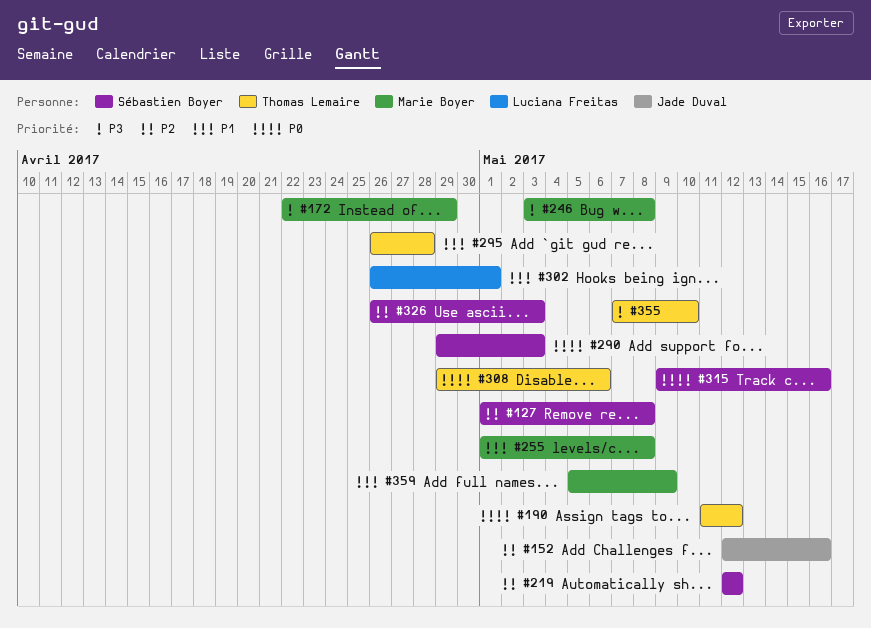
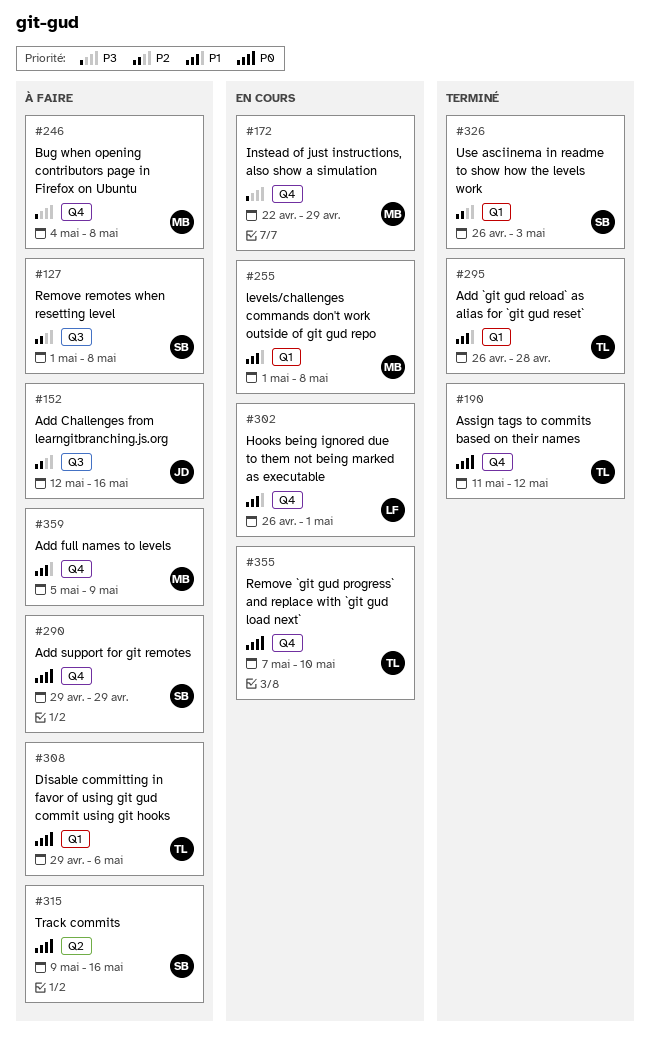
#219: present -> none
#246, start: May 3 -> May 4
#290, due: May 3 -> Apr 29
#355, priority: P3 -> P0

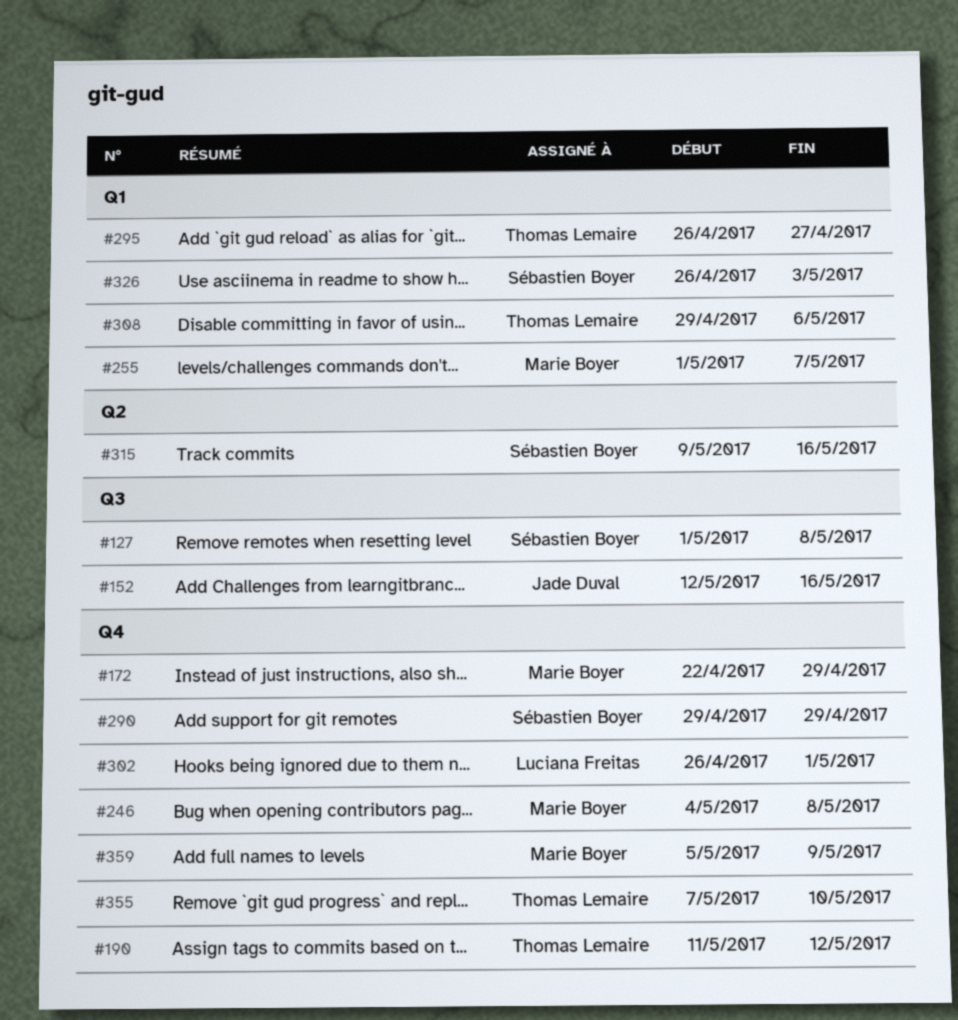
#255, due: May 8 -> May 7
#295, due: Apr 28 -> Apr 27

